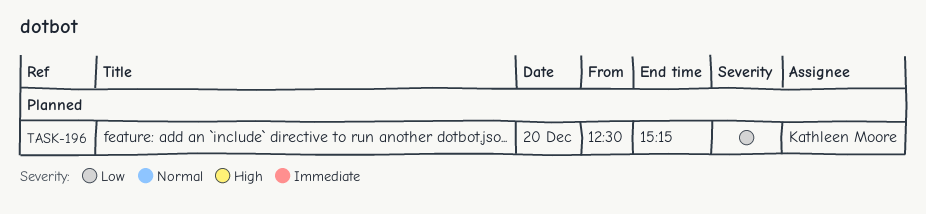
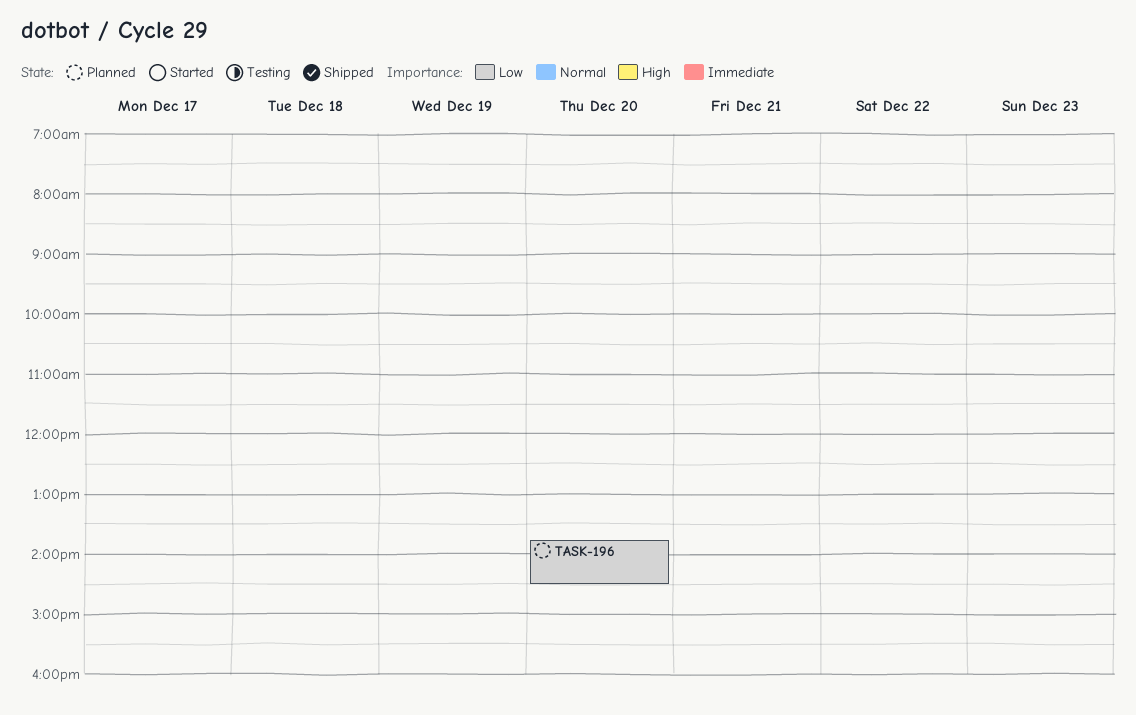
TASK-196, begins: 12:30 -> 13:45
TASK-196, ends: 15:15 -> 14:30

